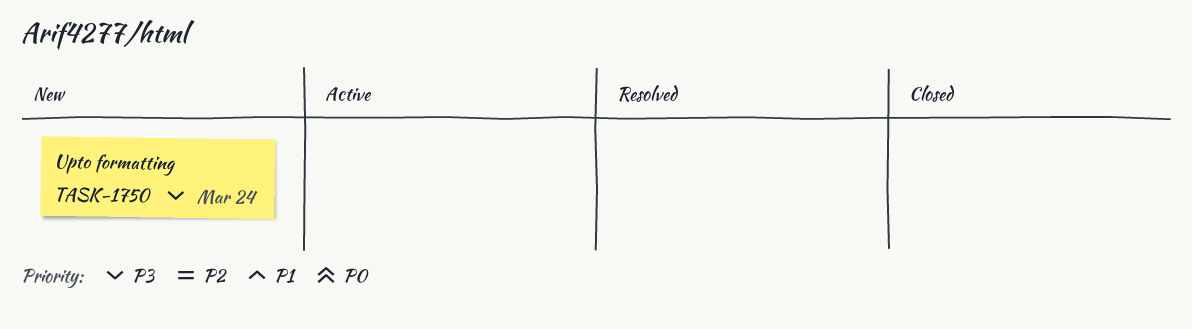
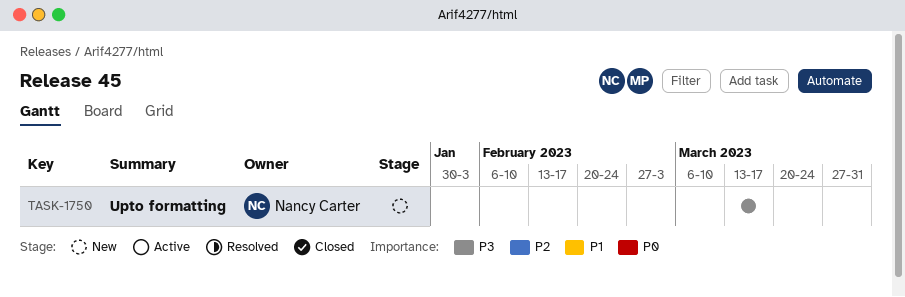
TASK-1750, due: Mar 24 -> Mar 17

